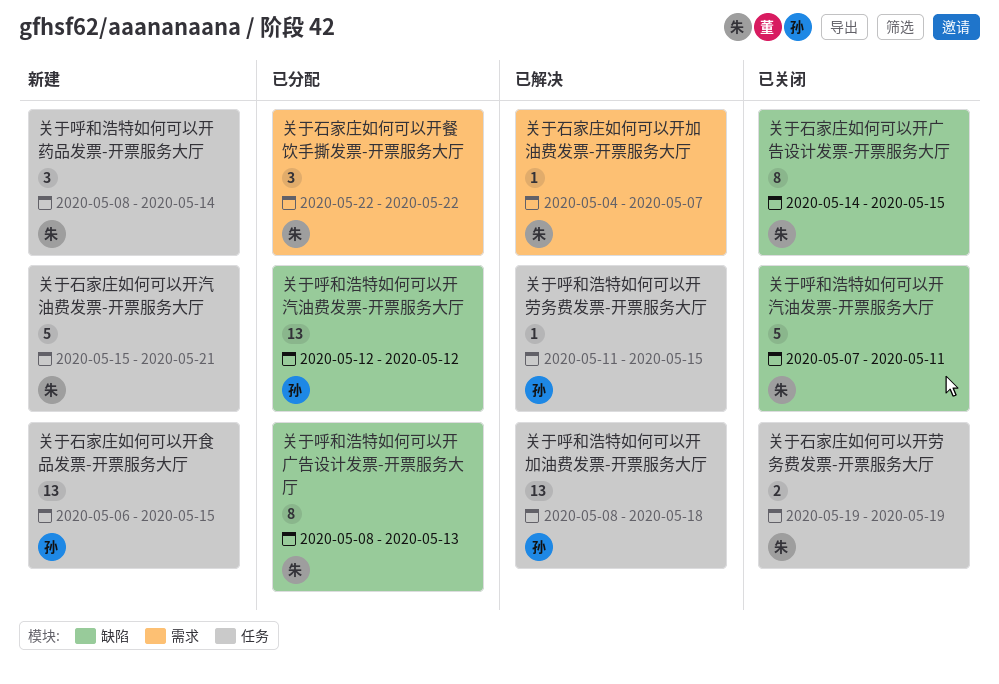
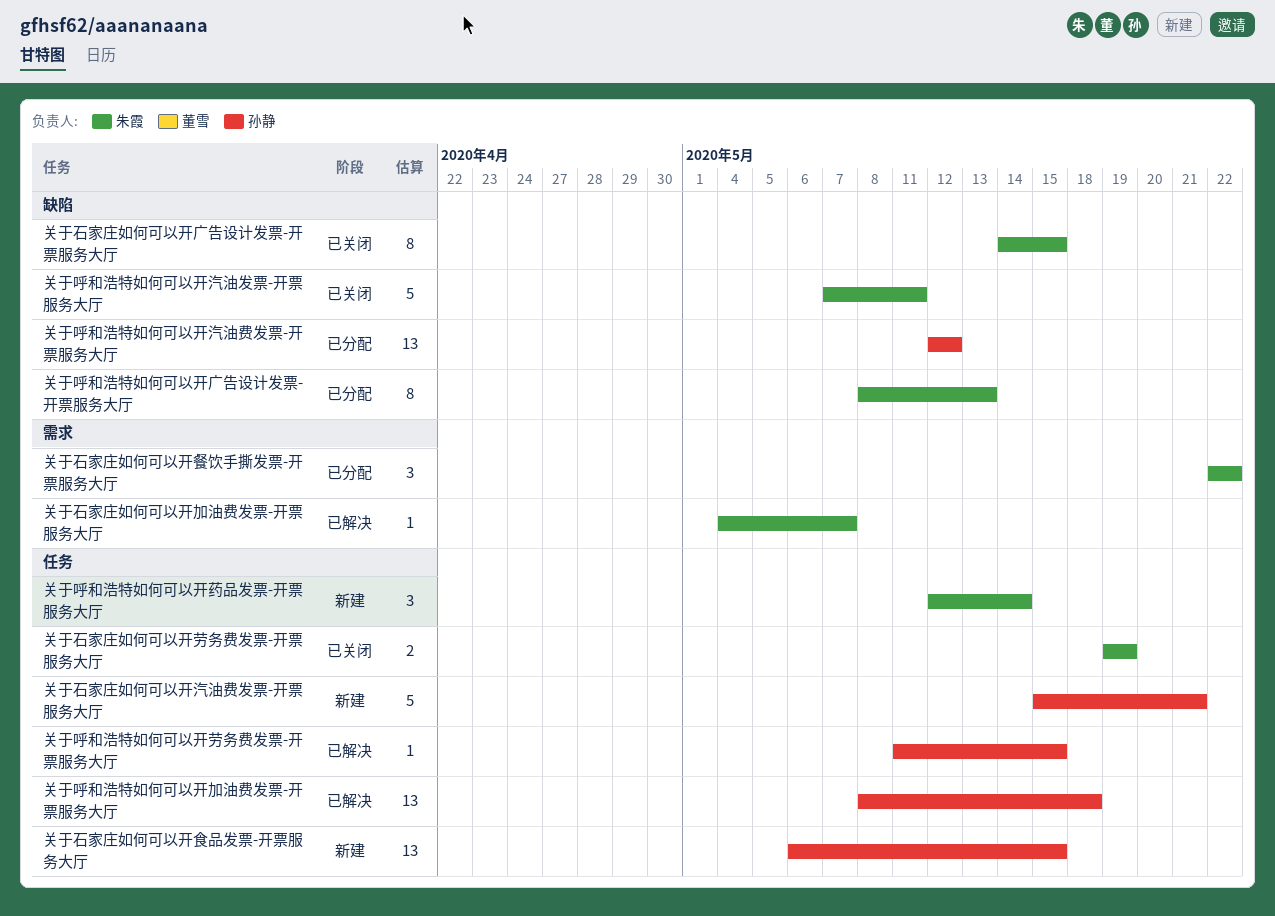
关于呼和浩特如何可以开药品发票-开票服务大厅, start: May 8 -> May 12
关于石家庄如何可以开汽油费发票-开票服务大厅, owner: 朱霞 -> 孙静

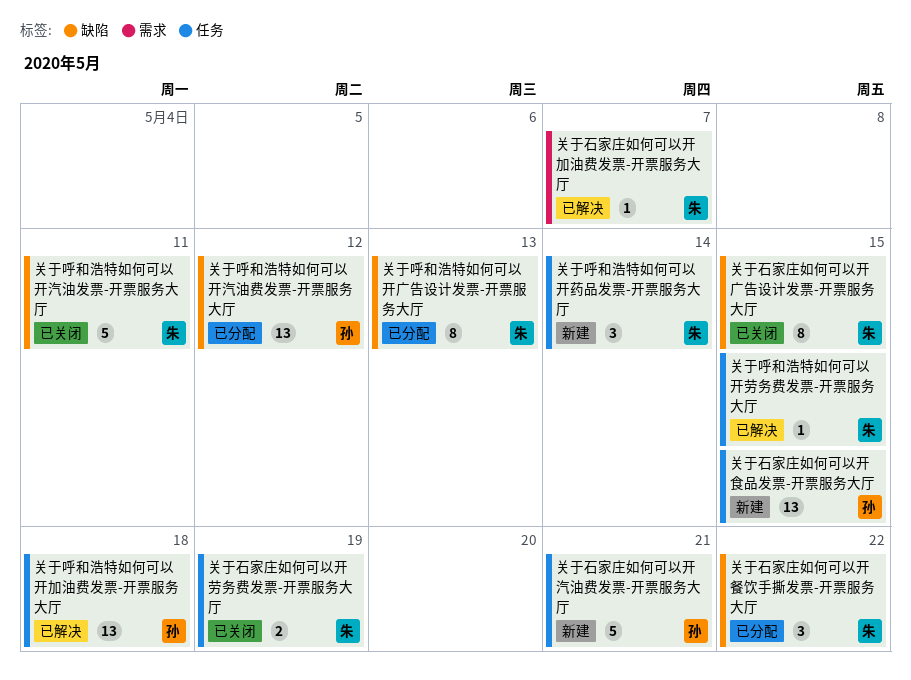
关于呼和浩特如何可以开劳务费发票-开票服务大厅, owner: 孙静 -> 朱霞
关于石家庄如何可以开餐饮手撕发票-开票服务大厅, label: 需求 -> 缺陷

